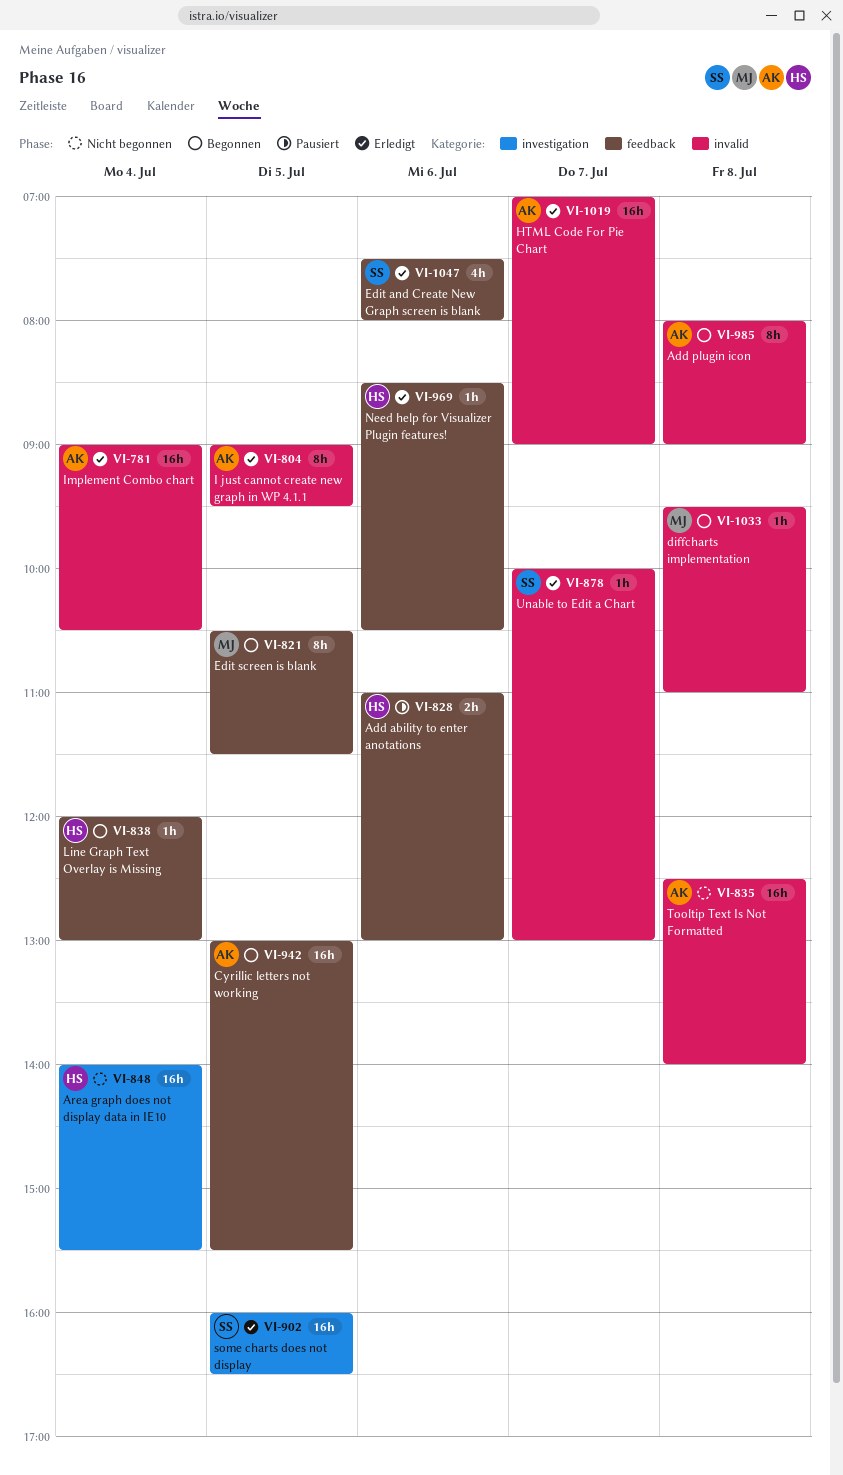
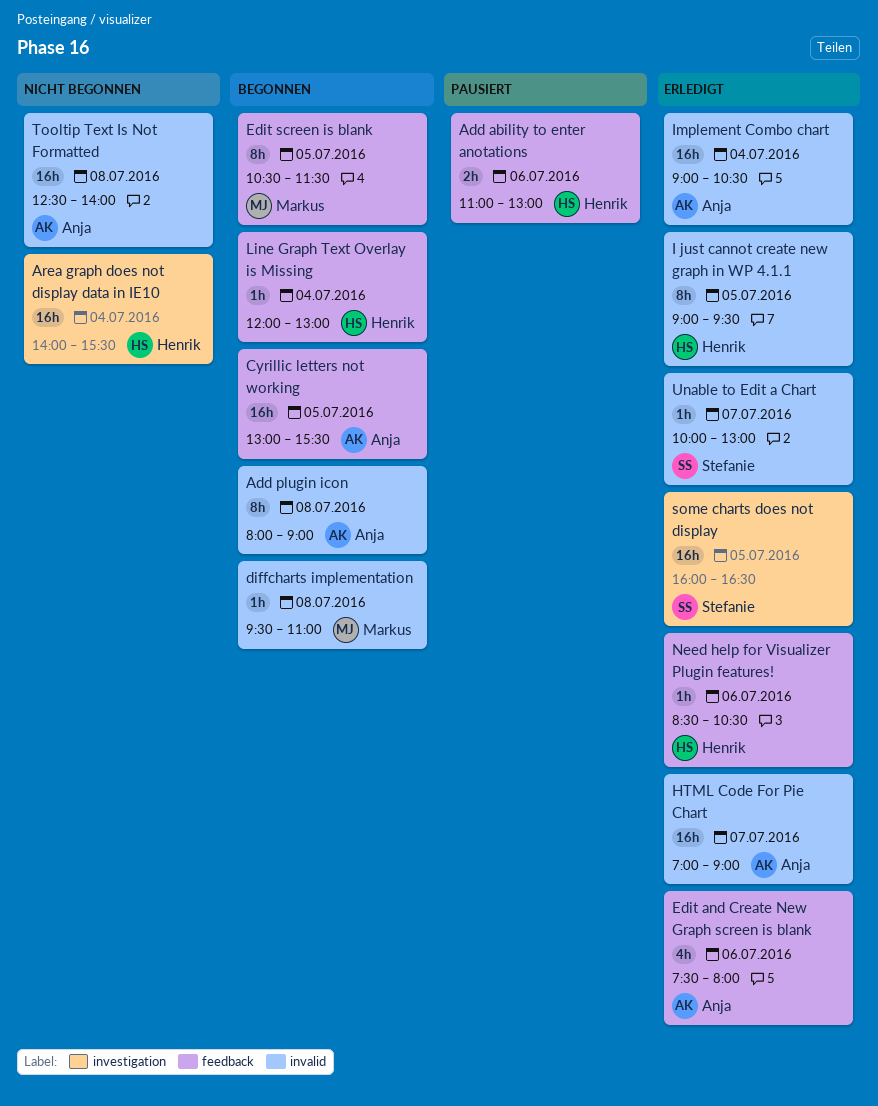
Edit and Create New Graph screen is blank, owner: Stefanie -> Anja
I just cannot create new graph in WP 4.1.1, owner: Anja -> Henrik

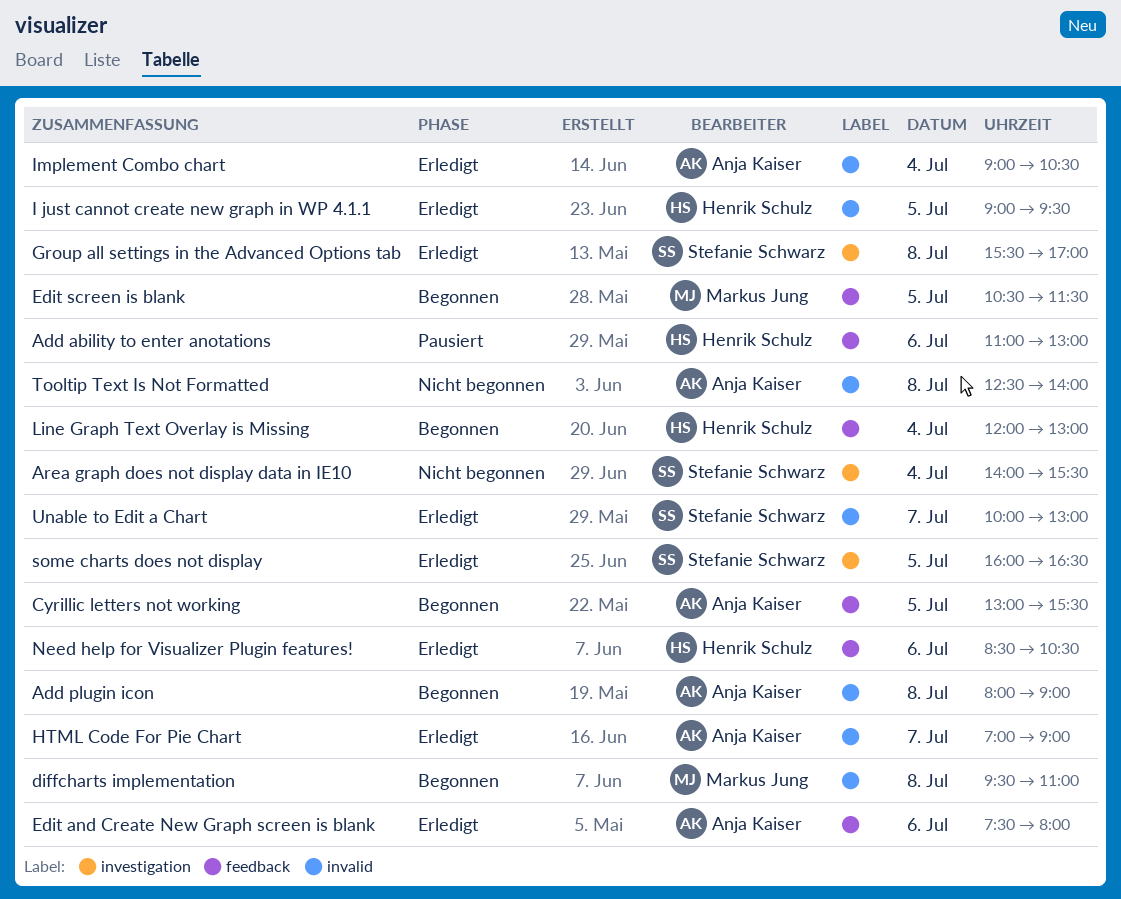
Area graph does not display data in IE10, owner: Henrik Schulz -> Stefanie Schwarz
Group all settings in the Advanced Options tab: none -> present

